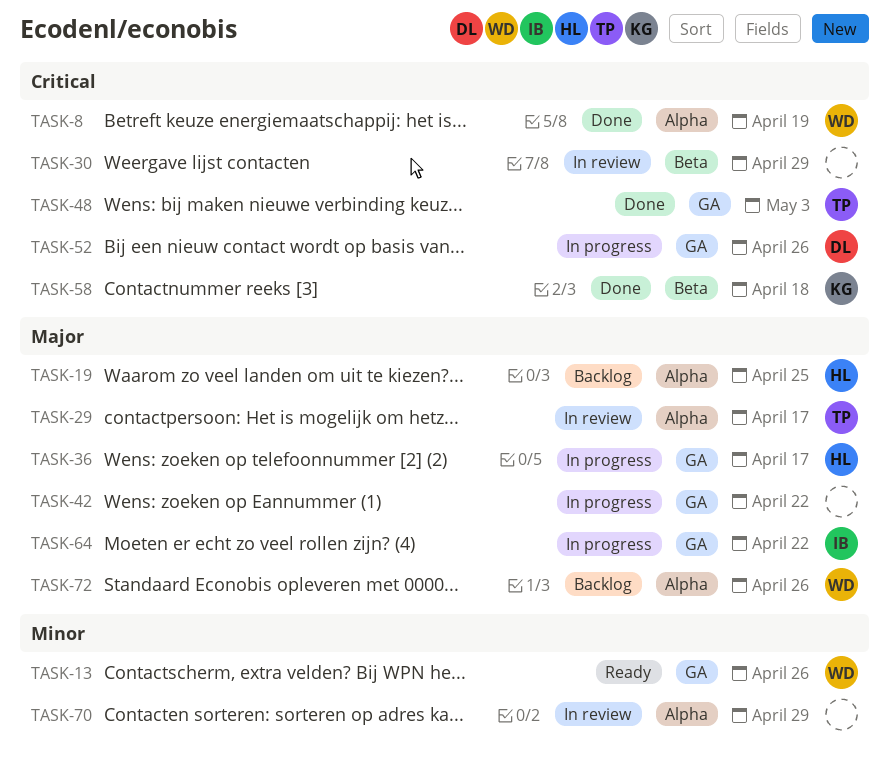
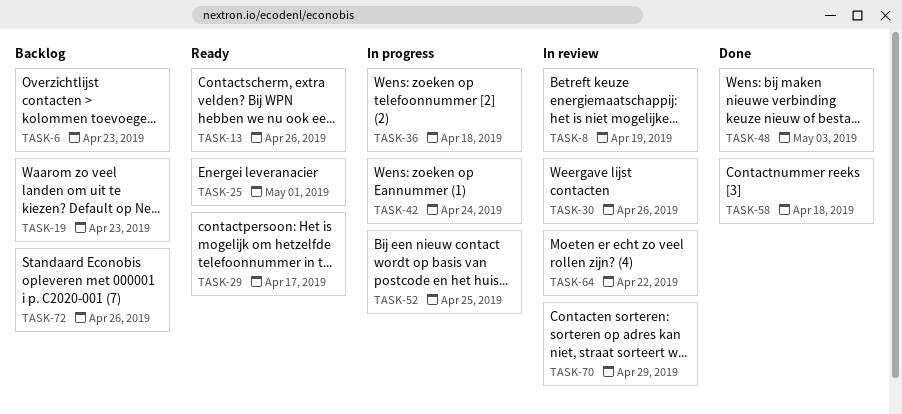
TASK-6: none -> present
TASK-8, status: Done -> In review
TASK-19, due: Apr 25 -> Apr 23
TASK-25: none -> present
TASK-29, status: In review -> Ready
TASK-30, due: Apr 29 -> Apr 26
TASK-36, due: Apr 17 -> Apr 18
TASK-42, due: Apr 22 -> Apr 24
TASK-52, due: Apr 26 -> Apr 25
TASK-64, status: In progress -> In review

